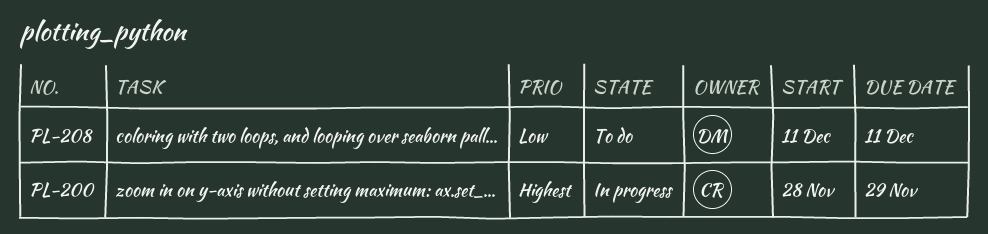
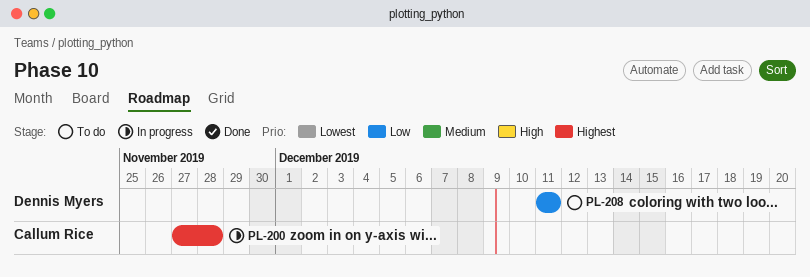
PL-200, start: Nov 28 -> Nov 27
PL-200, due: Nov 29 -> Nov 28

